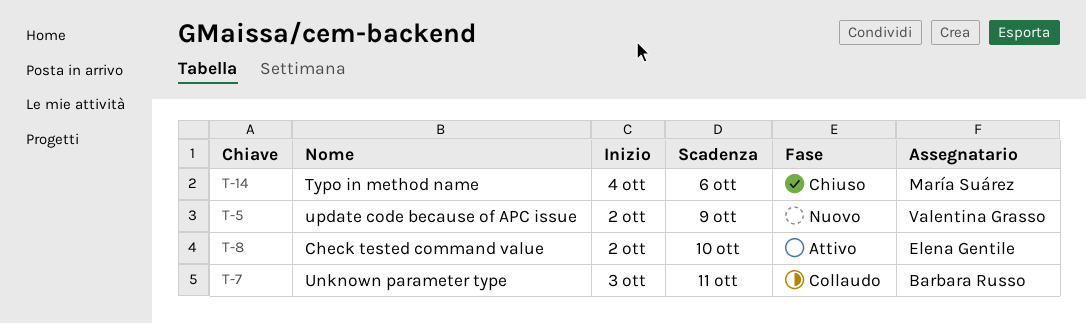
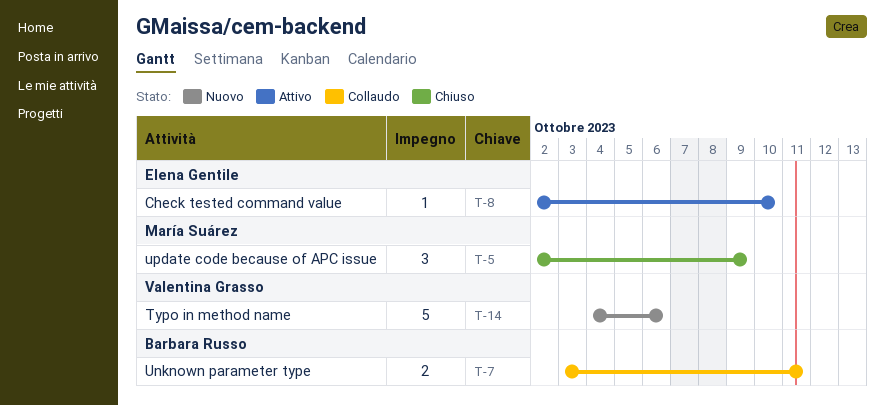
T-5, status: Nuovo -> Chiuso
T-5, owner: Valentina Grasso -> María Suárez
T-14, status: Chiuso -> Nuovo
T-14, owner: María Suárez -> Valentina Grasso

